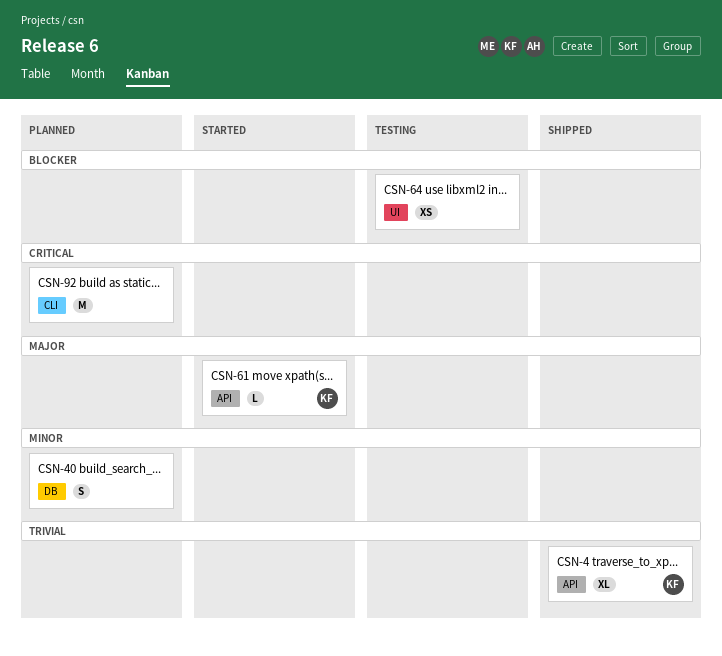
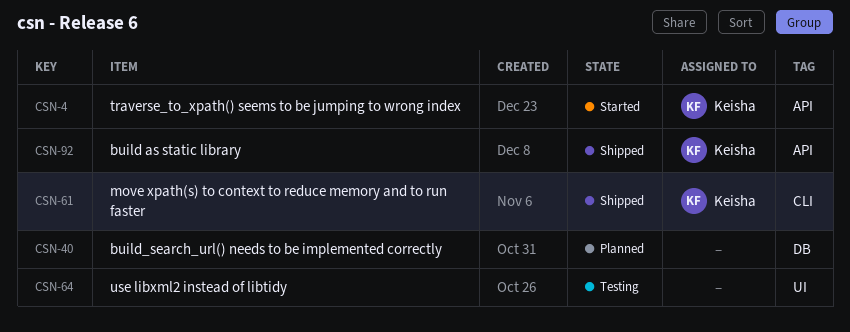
CSN-4, status: Shipped -> Started
CSN-61, status: Started -> Shipped
CSN-61, label: API -> CLI
CSN-92, status: Planned -> Shipped
CSN-92, owner: none -> Keisha
CSN-92, label: CLI -> API

